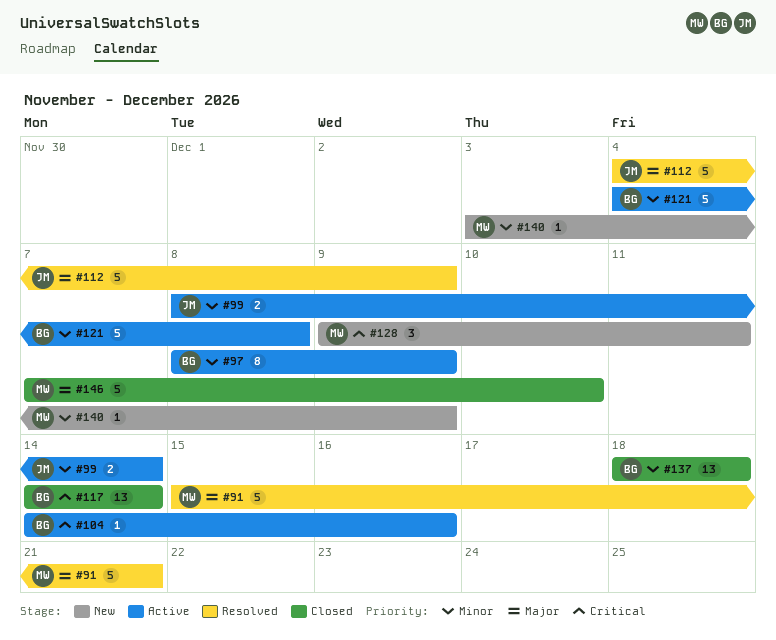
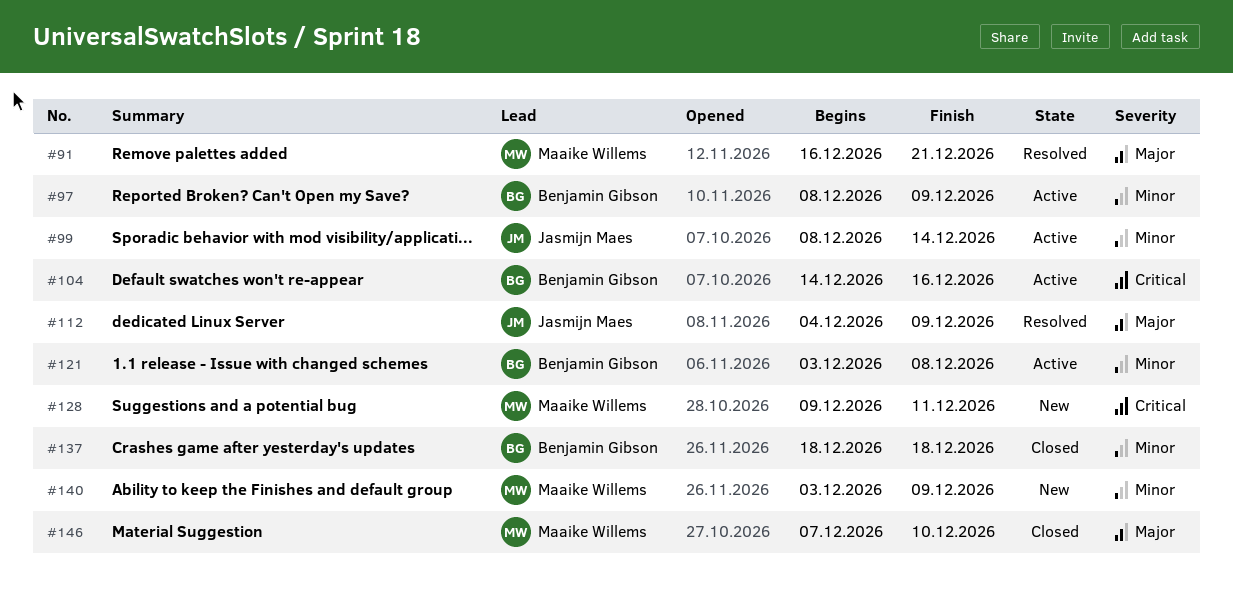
#91, start: Dec 15 -> Dec 16
#117: present -> none
#121, start: Dec 4 -> Dec 3

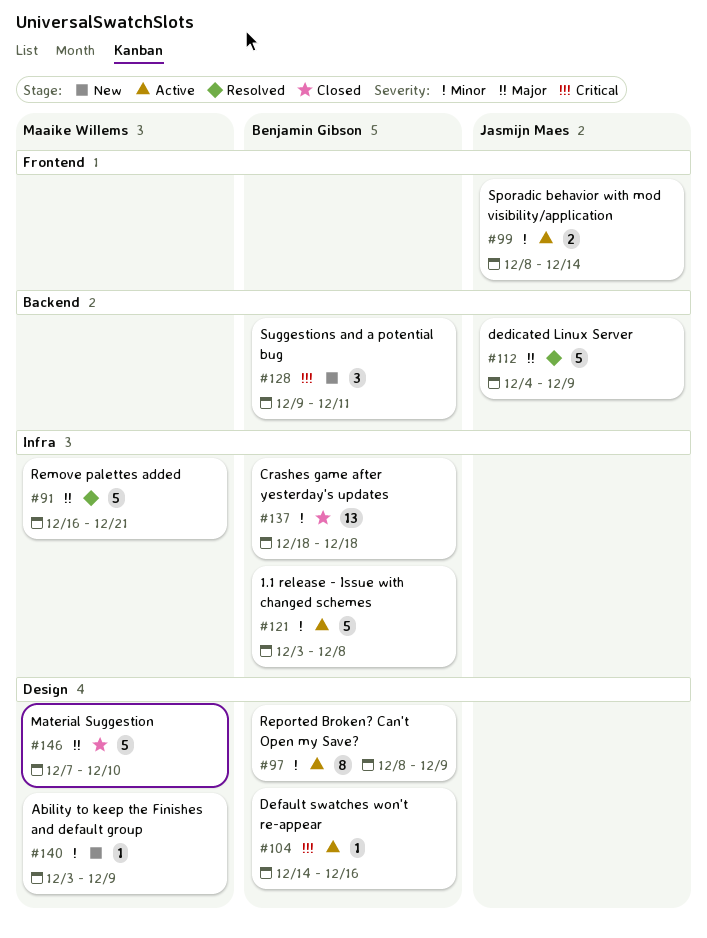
#128, owner: Maaike Willems -> Benjamin Gibson

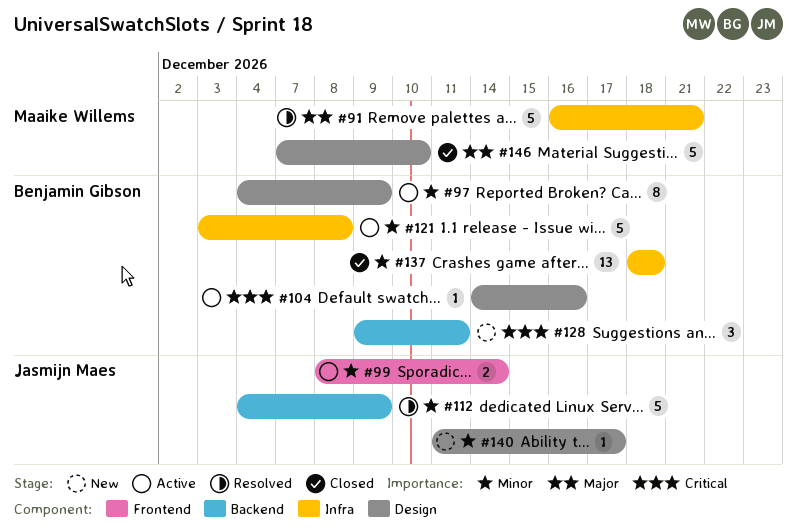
#97, start: Dec 8 -> Dec 4
#112, priority: Major -> Minor
#140, owner: Maaike Willems -> Jasmijn Maes
#140, start: Dec 3 -> Dec 11
#140, due: Dec 9 -> Dec 17

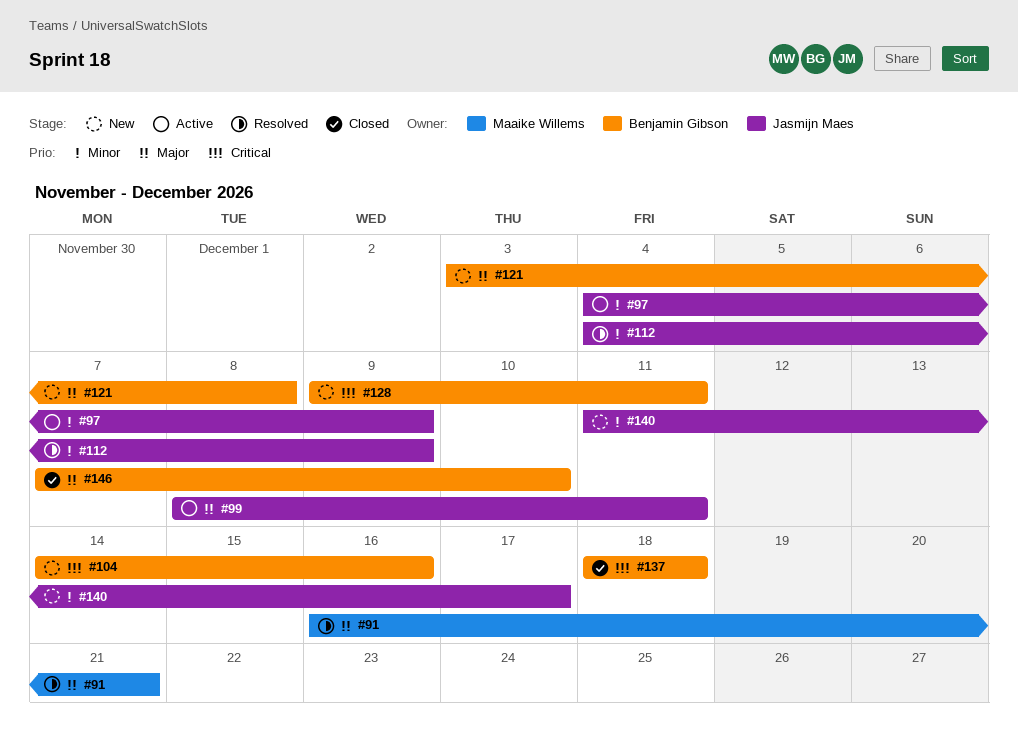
#97, owner: Benjamin Gibson -> Jasmijn Maes
#99, priority: Minor -> Major
#99, due: Dec 14 -> Dec 11
#104, status: Active -> New
#121, status: Active -> New
#121, priority: Minor -> Major
#137, priority: Minor -> Critical
#146, owner: Maaike Willems -> Benjamin Gibson

